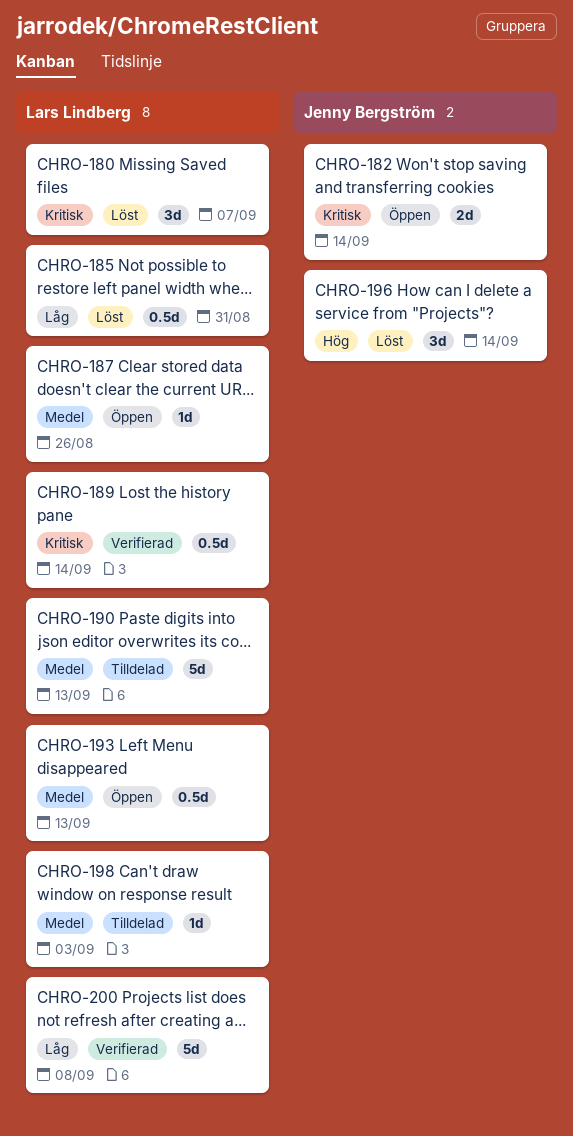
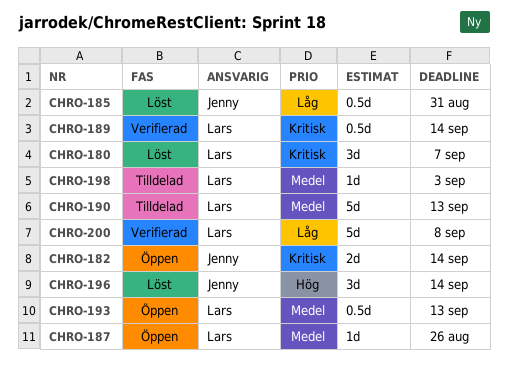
CHRO-185, owner: Lars Lindberg -> Jenny Bergström

